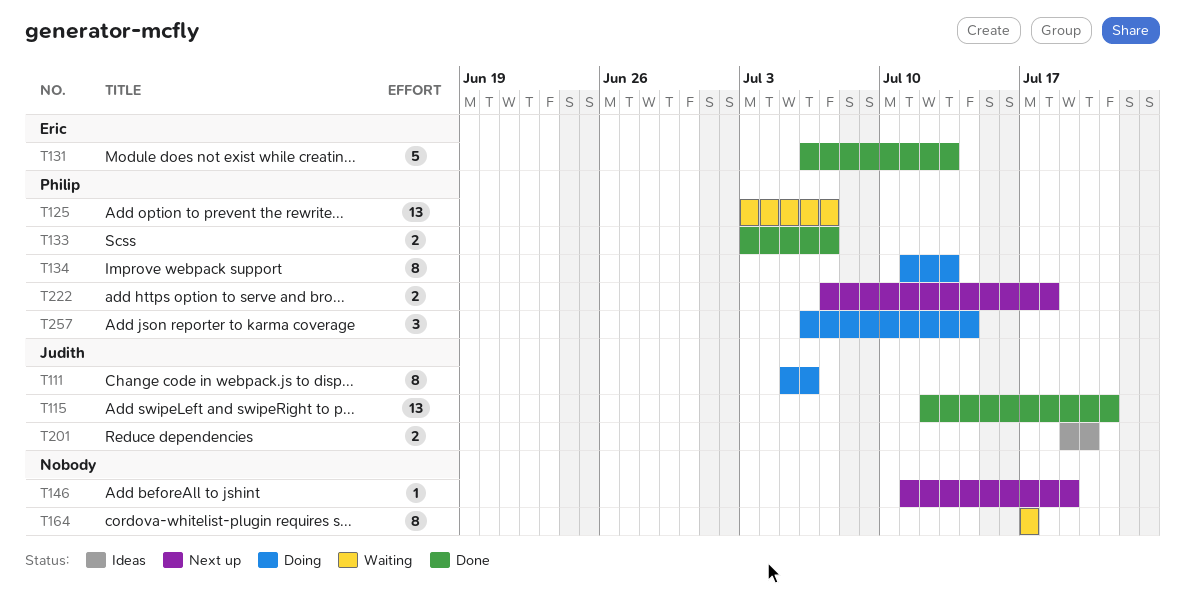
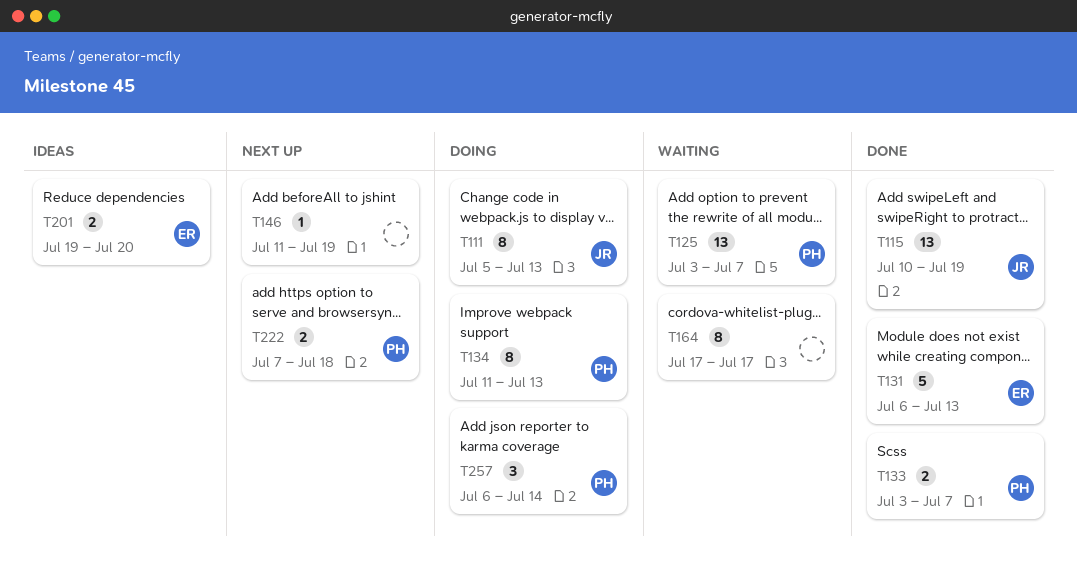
T111, due: Jul 6 -> Jul 13
T115, start: Jul 12 -> Jul 10
T115, due: Jul 21 -> Jul 19
T201, owner: Judith -> Eric

